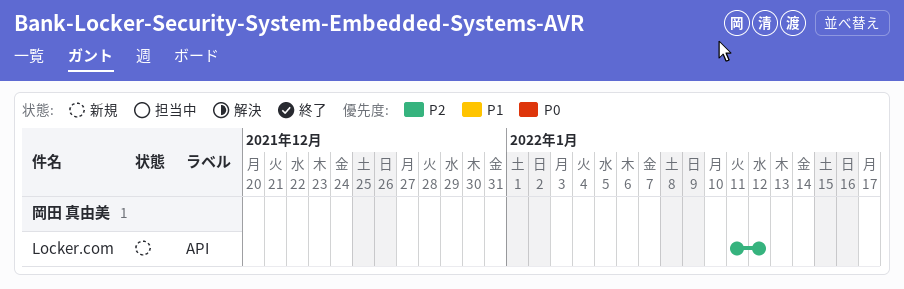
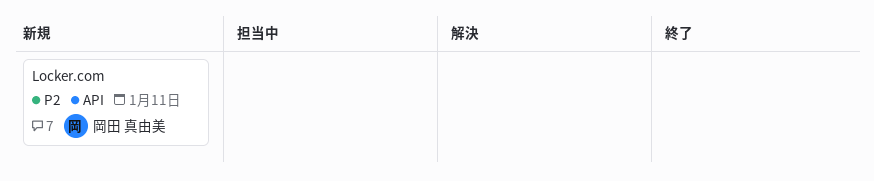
Locker.com, due: Jan 12 -> Jan 11

